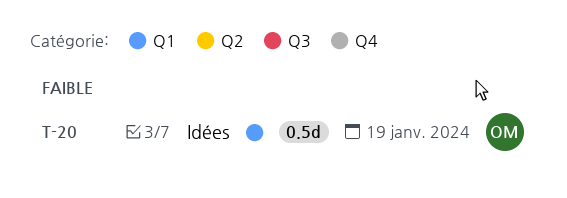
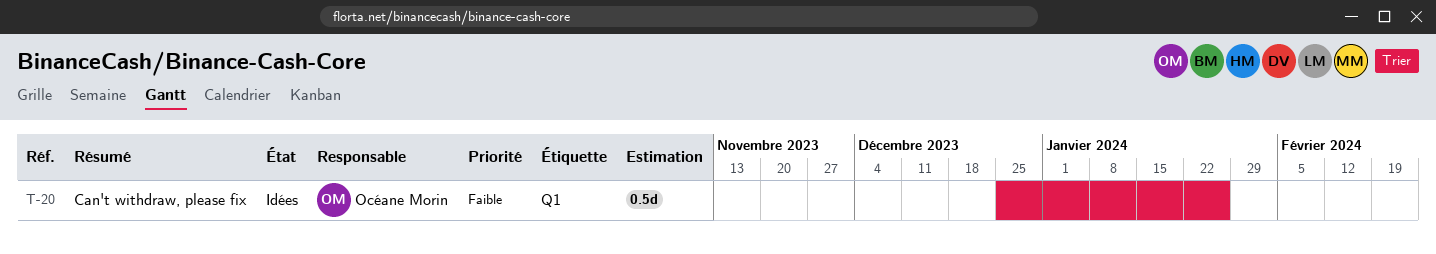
T-20, due: Jan 19 -> Jan 26

